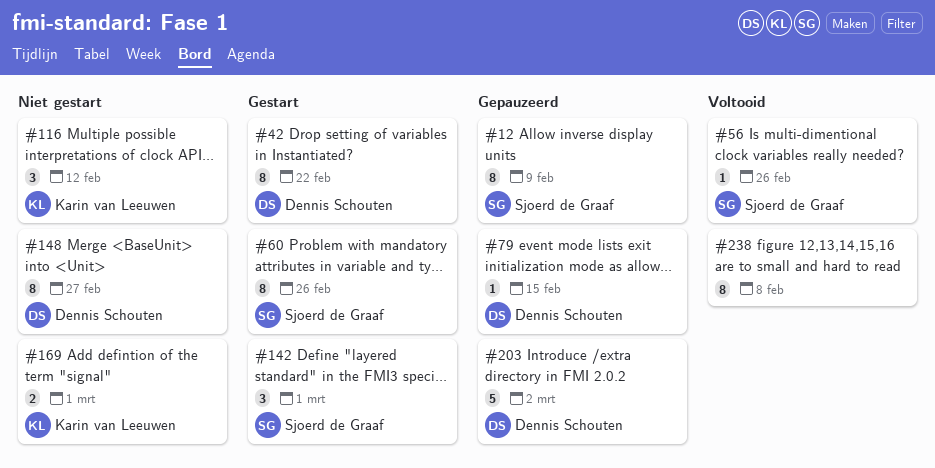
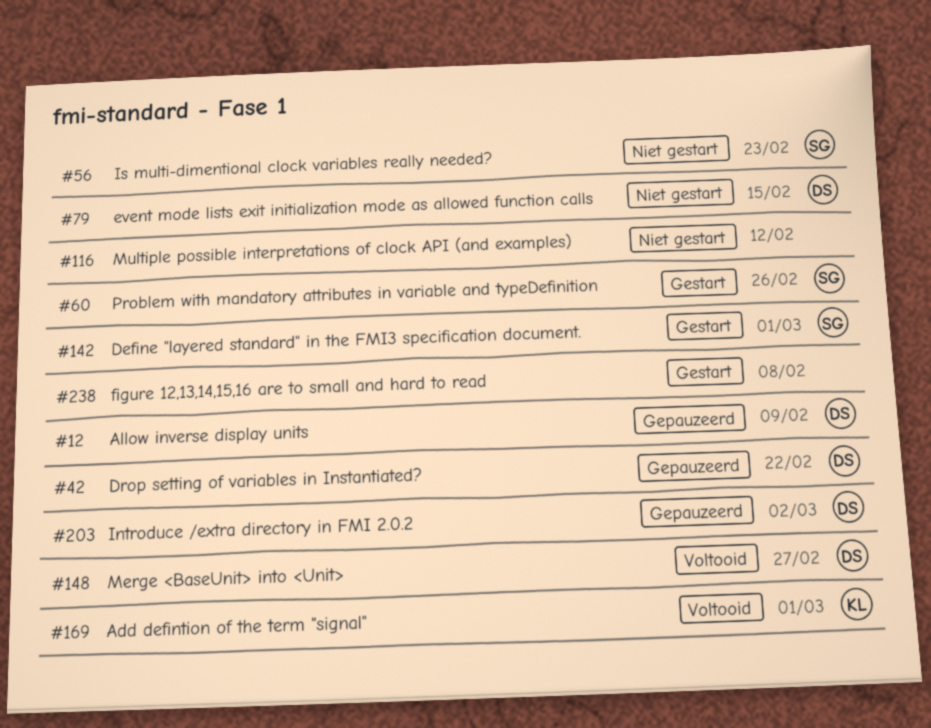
#12, owner: Sjoerd de Graaf -> Dennis Schouten
#42, status: Gestart -> Gepauzeerd
#56, status: Voltooid -> Niet gestart
#56, due: Feb 26 -> Feb 23
#79, status: Gepauzeerd -> Niet gestart
#116, owner: Karin van Leeuwen -> none
#148, status: Niet gestart -> Voltooid
#169, status: Niet gestart -> Voltooid
#238, status: Voltooid -> Gestart

